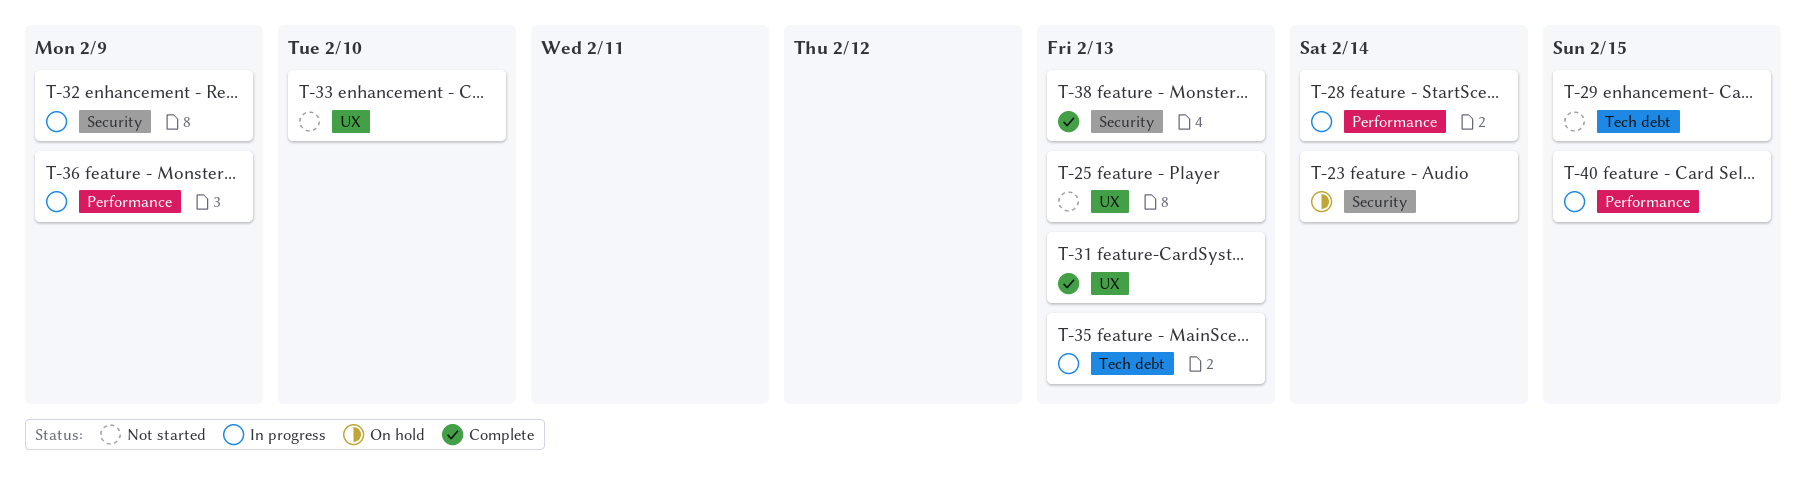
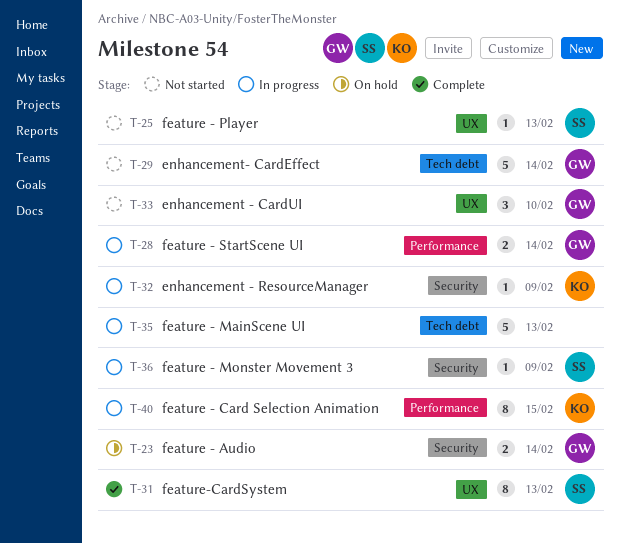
T-29, due: Feb 15 -> Feb 14
T-36, label: Performance -> Security
T-38: present -> none

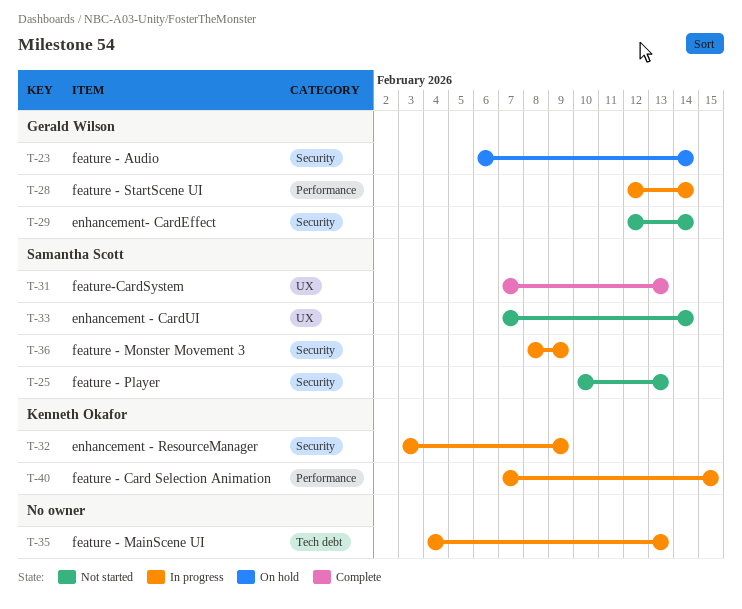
T-25, label: UX -> Security
T-29, label: Tech debt -> Security
T-33, owner: Gerald Wilson -> Samantha Scott
T-33, due: Feb 10 -> Feb 14

